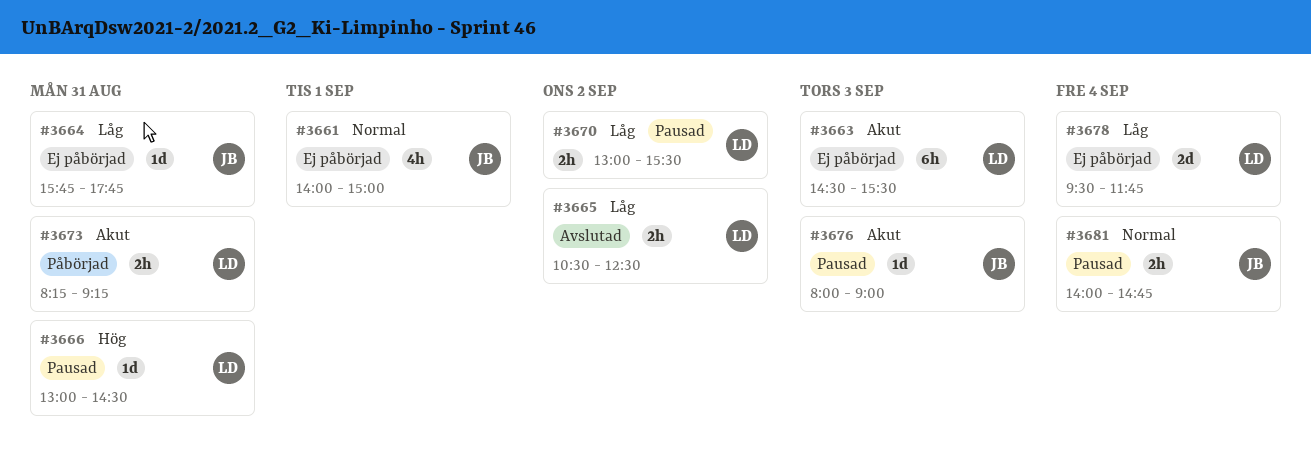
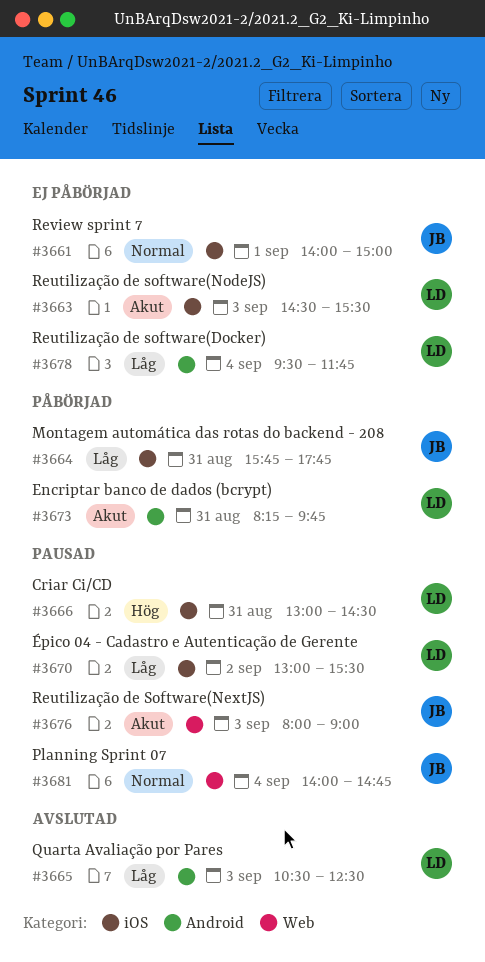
#3664, status: Ej påbörjad -> Påbörjad
#3665, day: Sep 2 -> Sep 3
#3673, ends: 09:15 -> 09:45

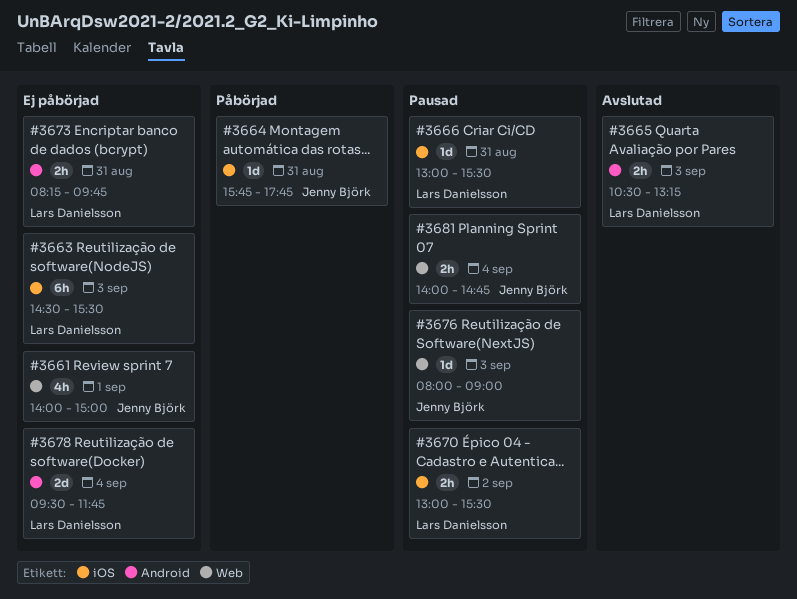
#3661, label: iOS -> Web
#3665, ends: 12:30 -> 13:15
#3666, ends: 14:30 -> 15:30
#3673, status: Påbörjad -> Ej påbörjad

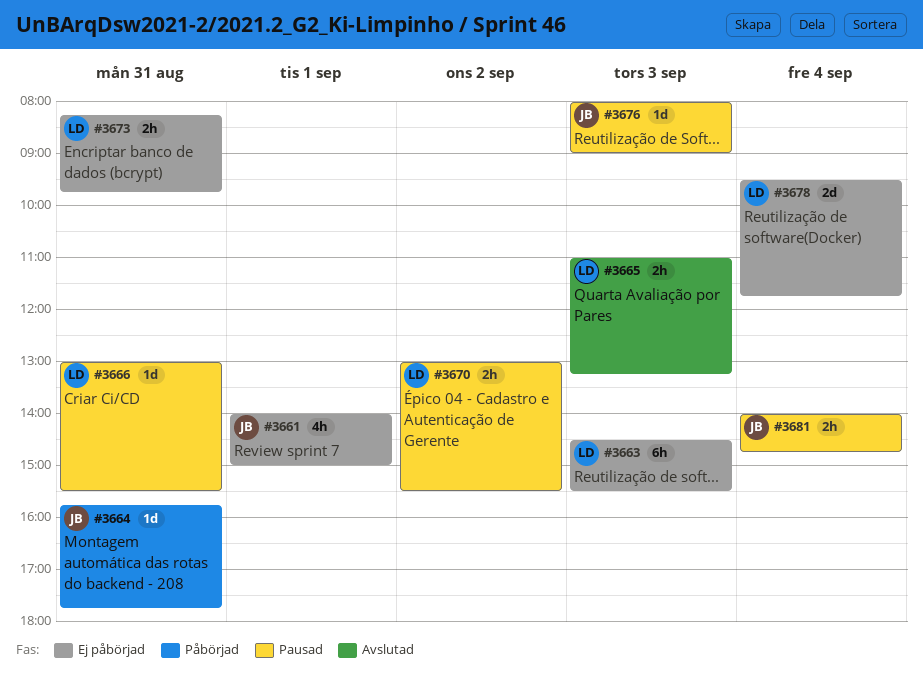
#3665, begins: 10:30 -> 11:00

